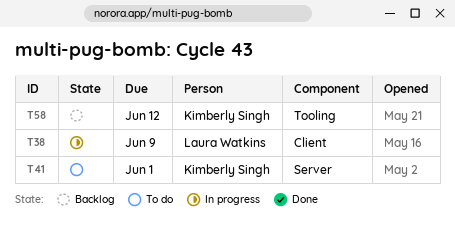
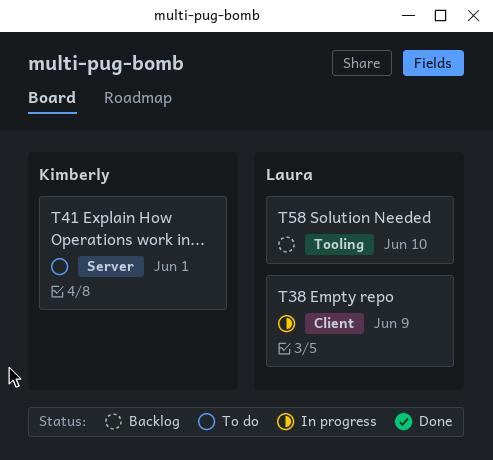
T58, owner: Kimberly Singh -> Laura Watkins
T58, due: Jun 12 -> Jun 10

